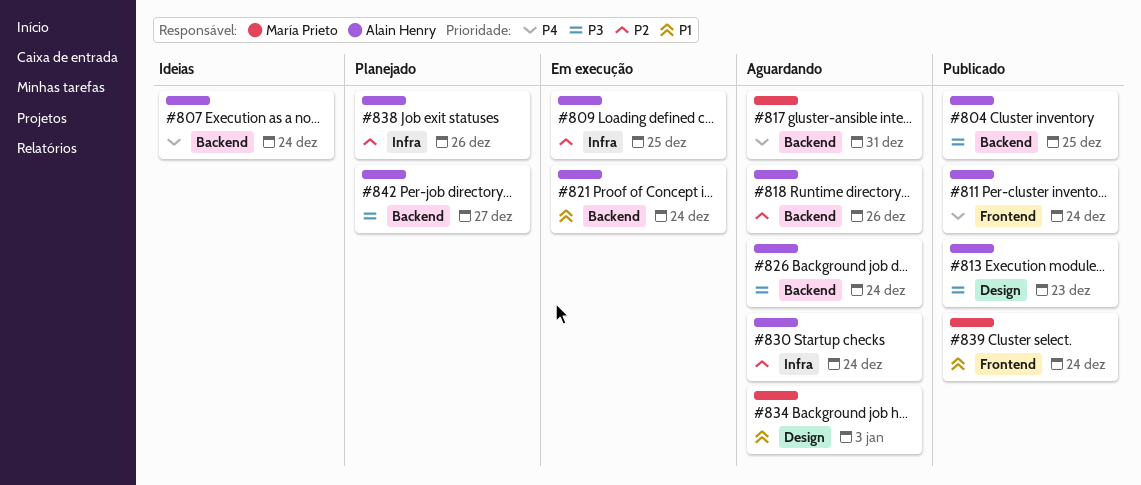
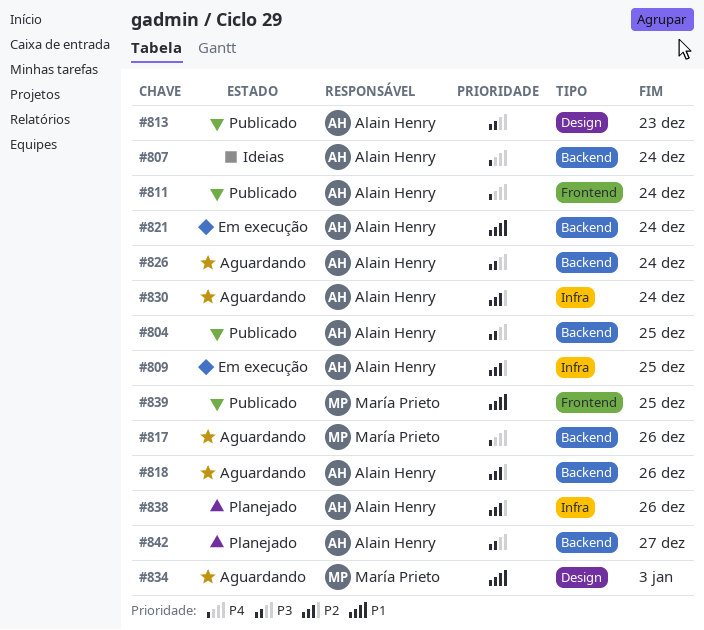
#817, due: Dec 31 -> Dec 26
#839, due: Dec 24 -> Dec 25

